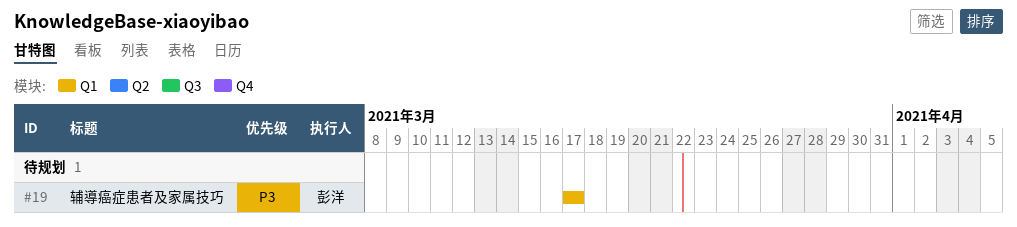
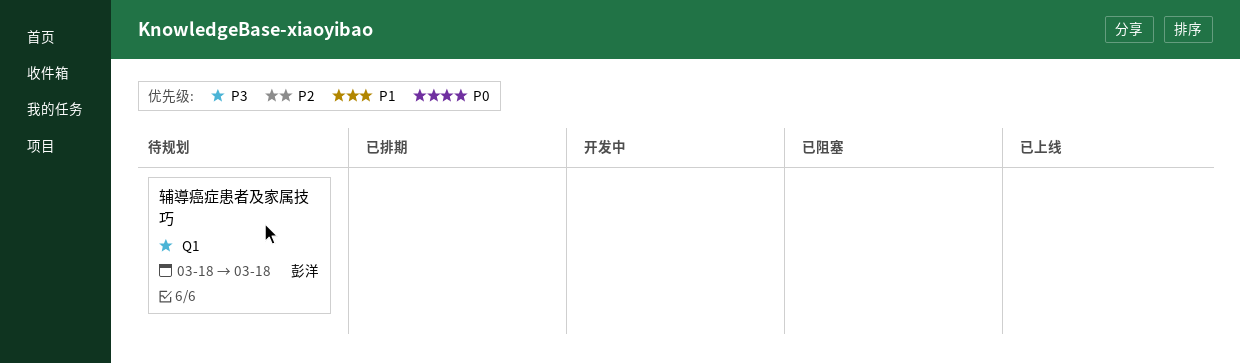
辅導癌症患者及家属技巧, start: Mar 17 -> Mar 18
辅導癌症患者及家属技巧, due: Mar 17 -> Mar 18

